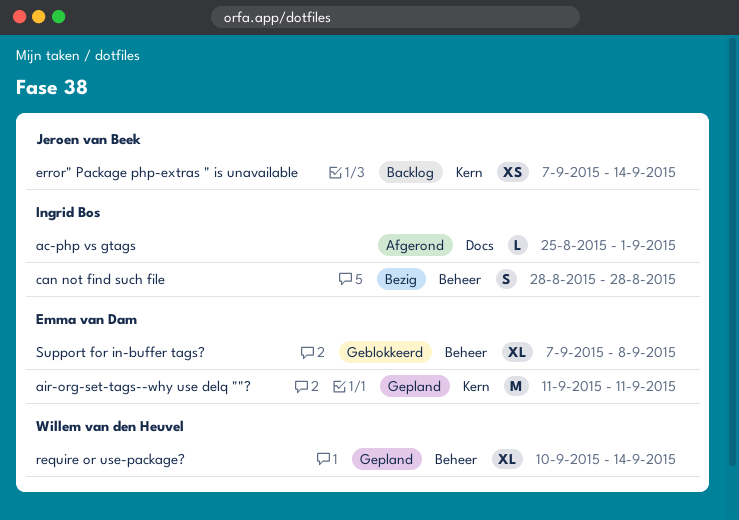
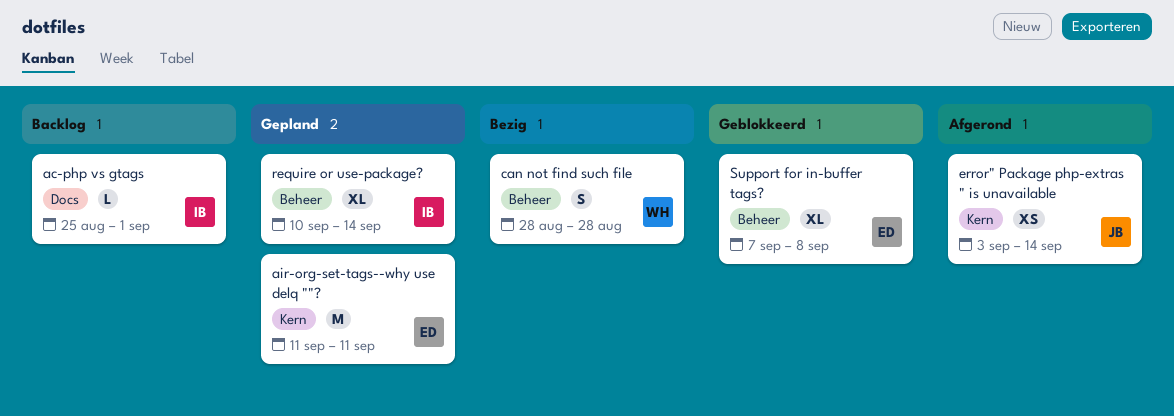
ac-php vs gtags, status: Afgerond -> Backlog
can not find such file, owner: Ingrid Bos -> Willem van den Heuvel
error" Package php-extras " is unavailable, status: Backlog -> Afgerond
error" Package php-extras " is unavailable, start: Sep 7 -> Sep 3
require or use-package?, owner: Willem van den Heuvel -> Ingrid Bos

